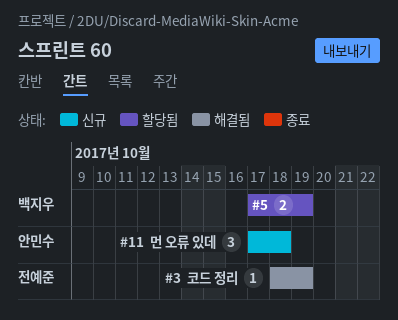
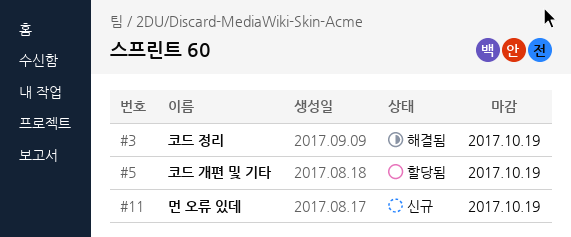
#11, due: Oct 18 -> Oct 19

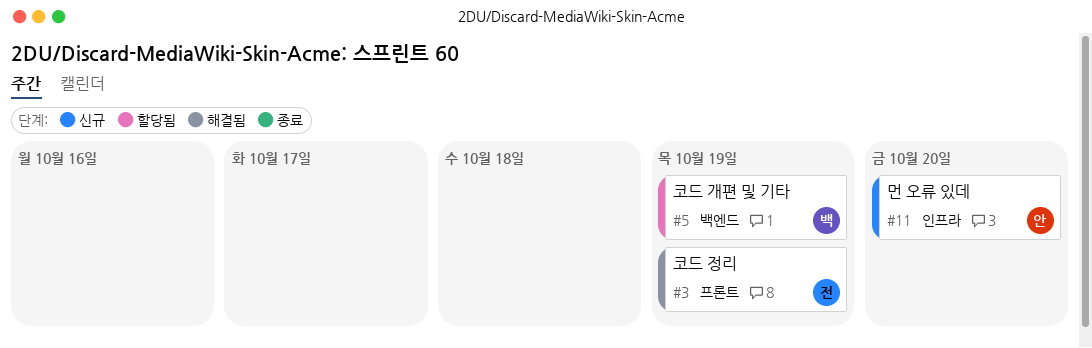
#11, due: Oct 19 -> Oct 20

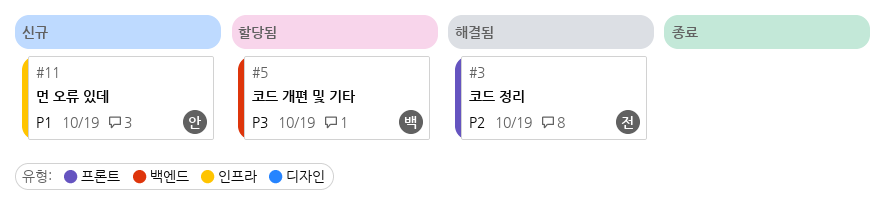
#11, due: Oct 20 -> Oct 19

